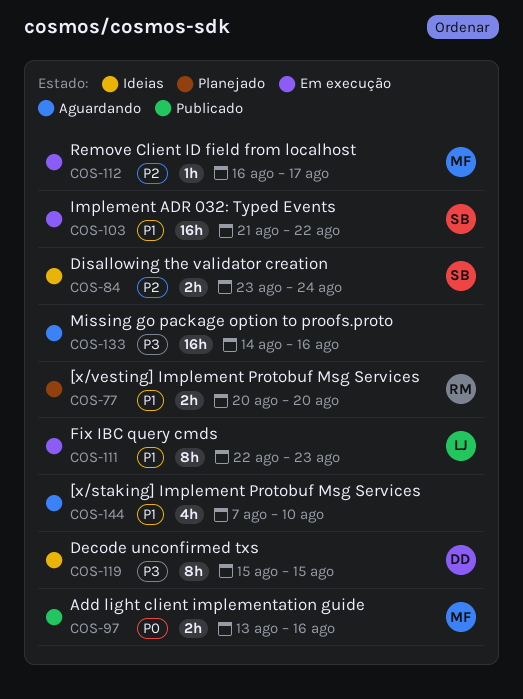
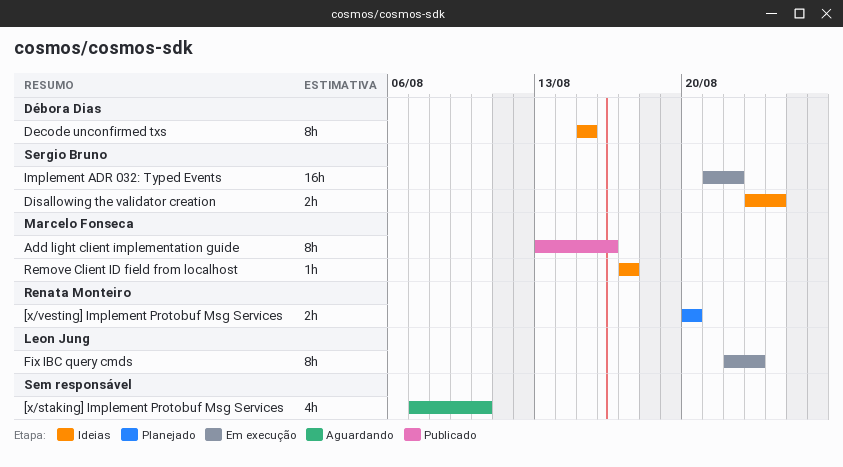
Add light client implementation guide, estimate: 2h -> 8h
Missing go package option to proofs.proto: present -> none
Remove Client ID field from localhost, status: Em execução -> Ideias
Remove Client ID field from localhost, start: Aug 16 -> Aug 17

